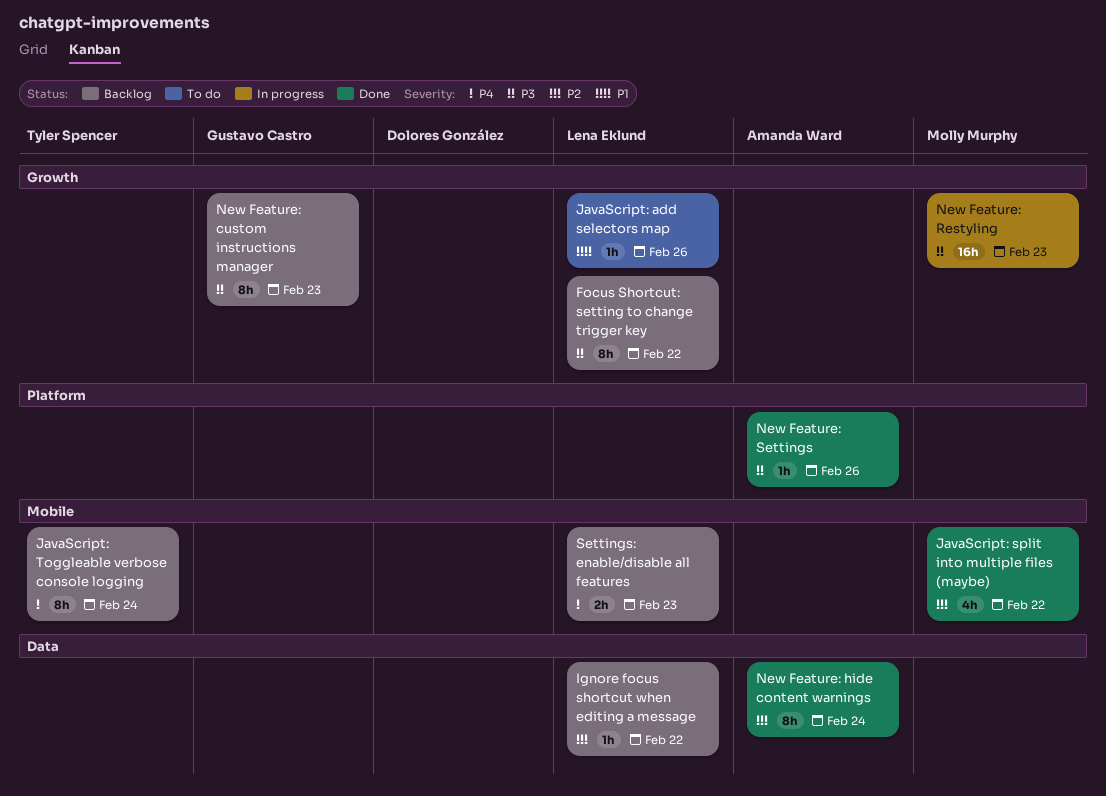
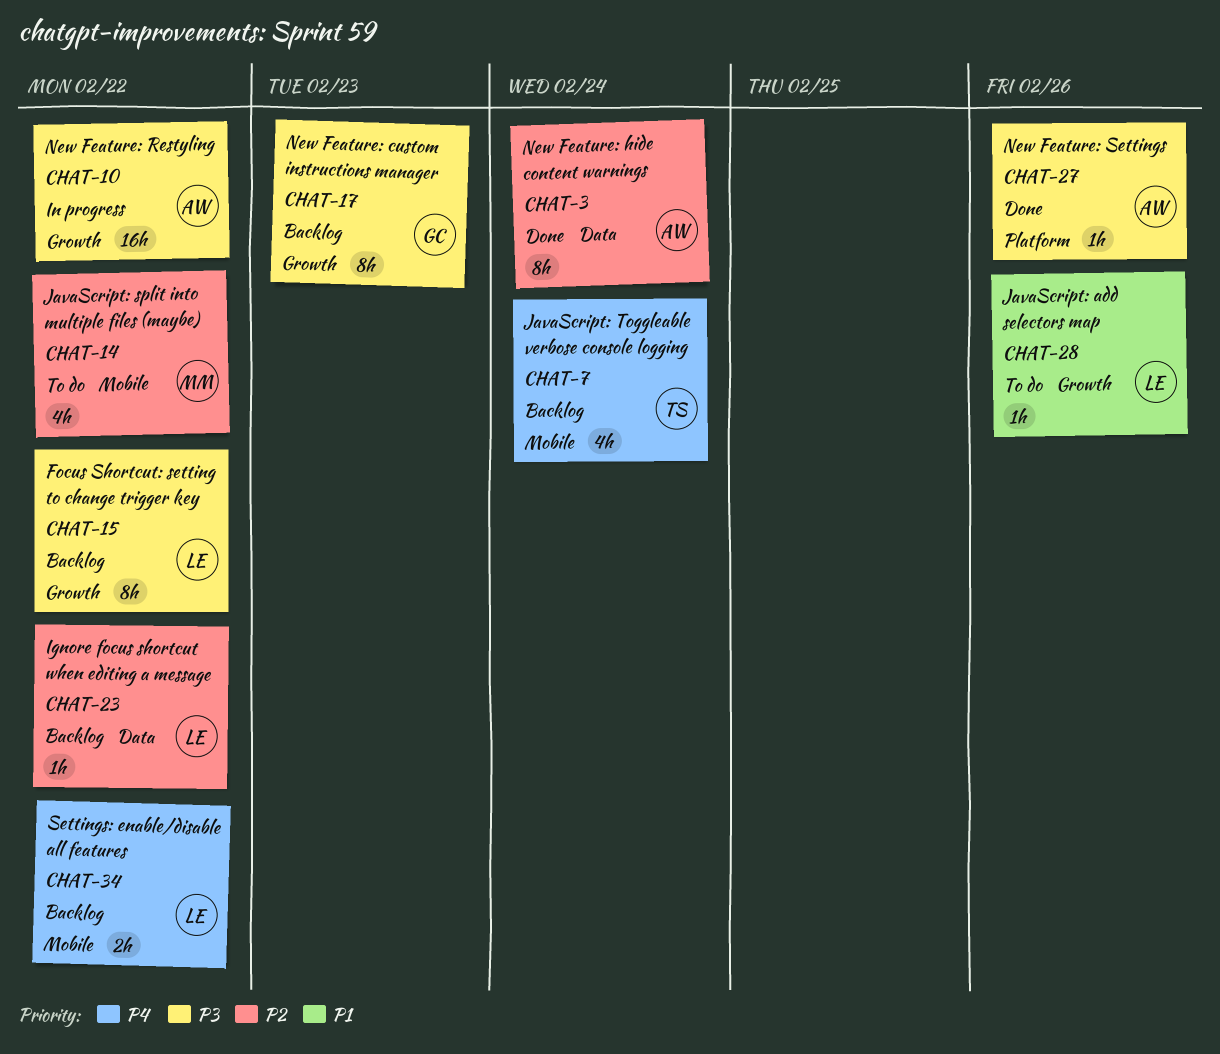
JavaScript: split into multiple files (maybe), status: Done -> To do
JavaScript: Toggleable verbose console logging, estimate: 8h -> 4h
New Feature: Restyling, owner: Molly Murphy -> Amanda Ward
New Feature: Restyling, due: Feb 23 -> Feb 22
Settings: enable/disable all features, due: Feb 23 -> Feb 22

